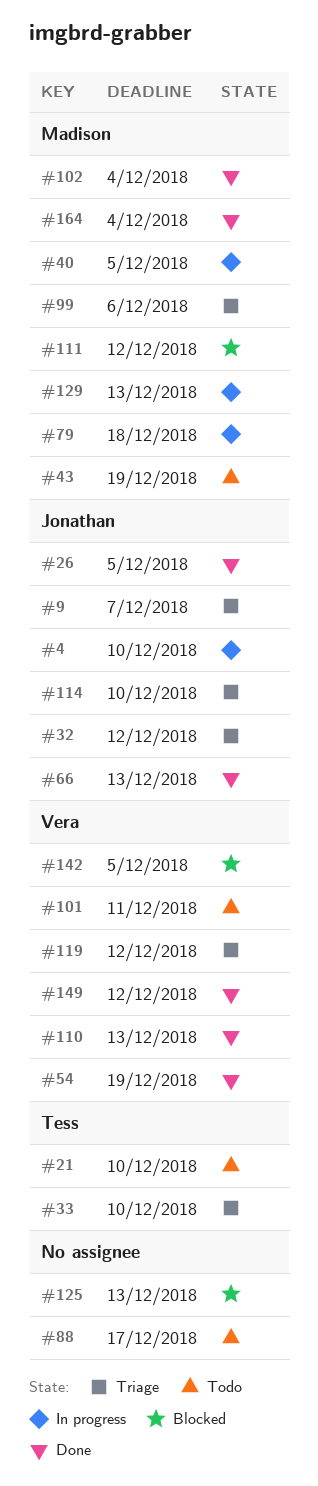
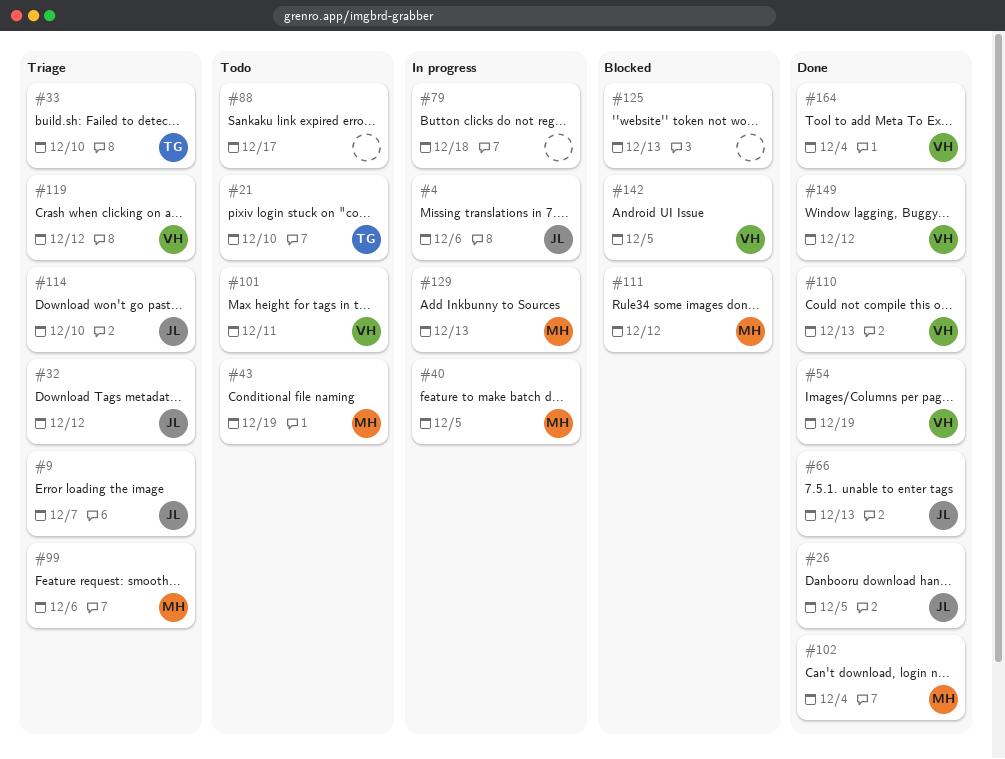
#4, due: Dec 10 -> Dec 6
#79, owner: Madison -> none
#164, owner: Madison -> Vera

